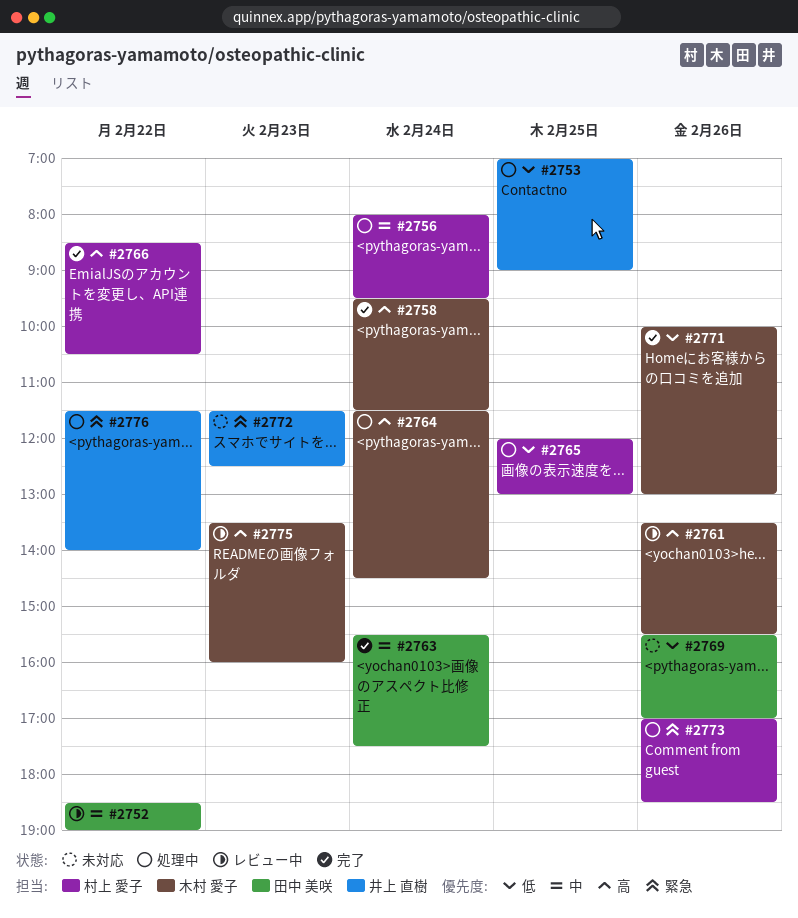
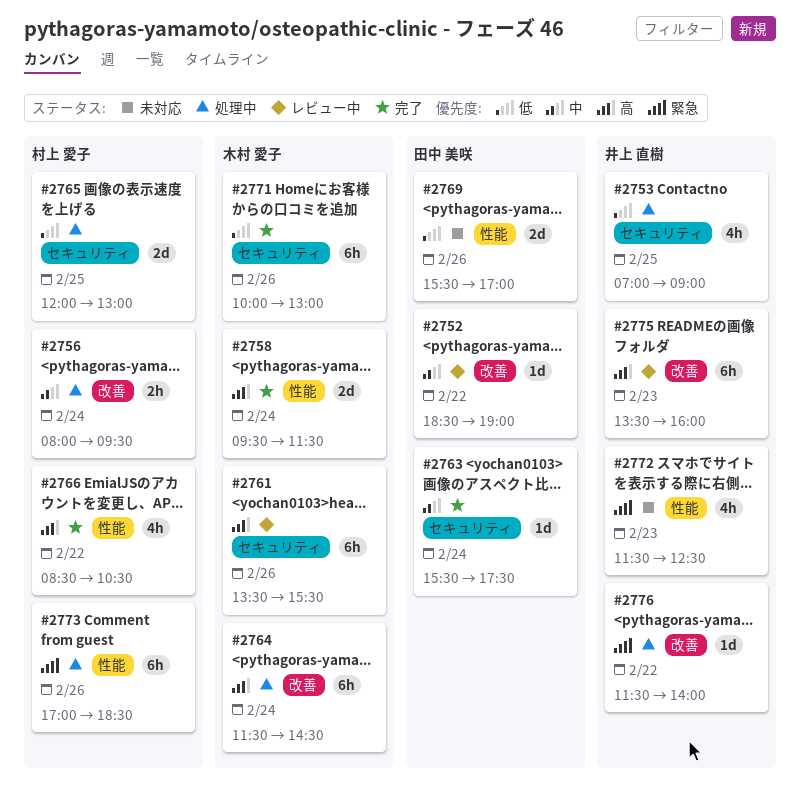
#2775, owner: 木村 愛子 -> 井上 直樹

